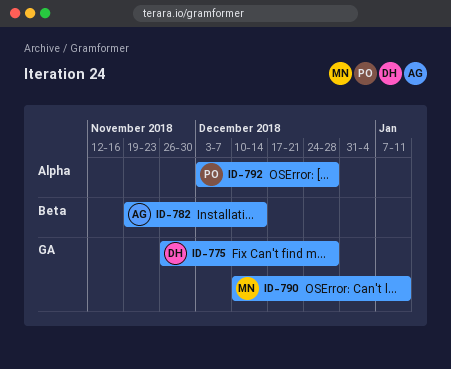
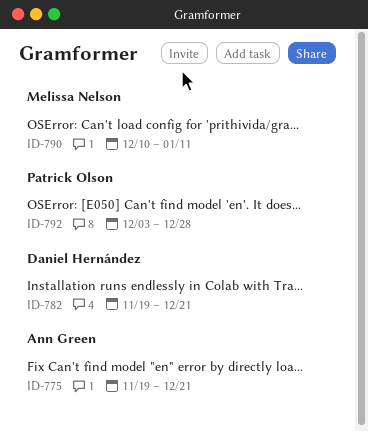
ID-775, owner: Daniel Hernández -> Ann Green
ID-775, start: Nov 26 -> Nov 19
ID-775, due: Dec 28 -> Dec 21
ID-782, owner: Ann Green -> Daniel Hernández
ID-782, due: Dec 14 -> Dec 21

